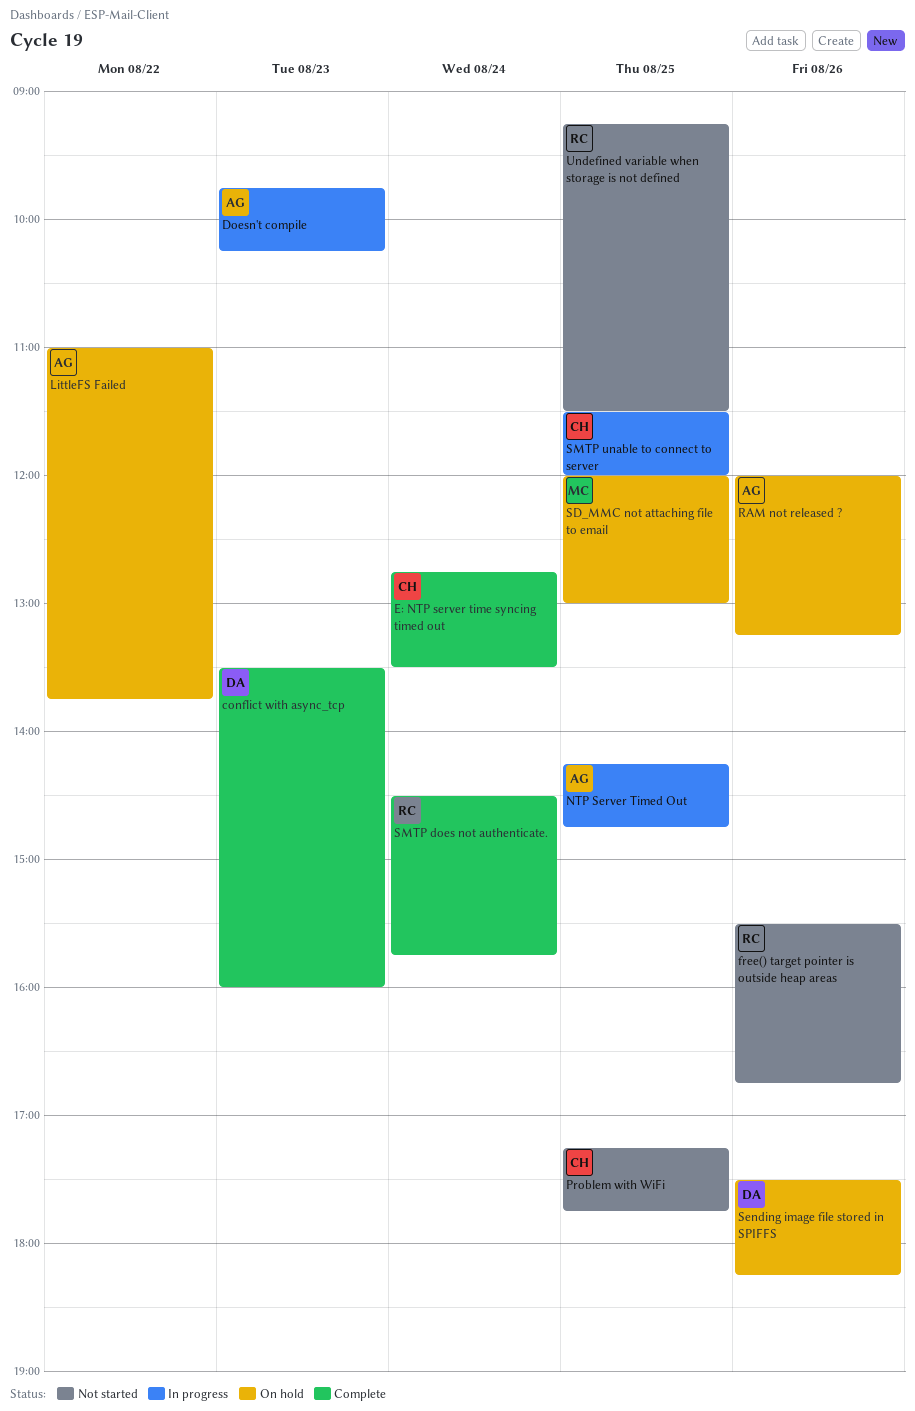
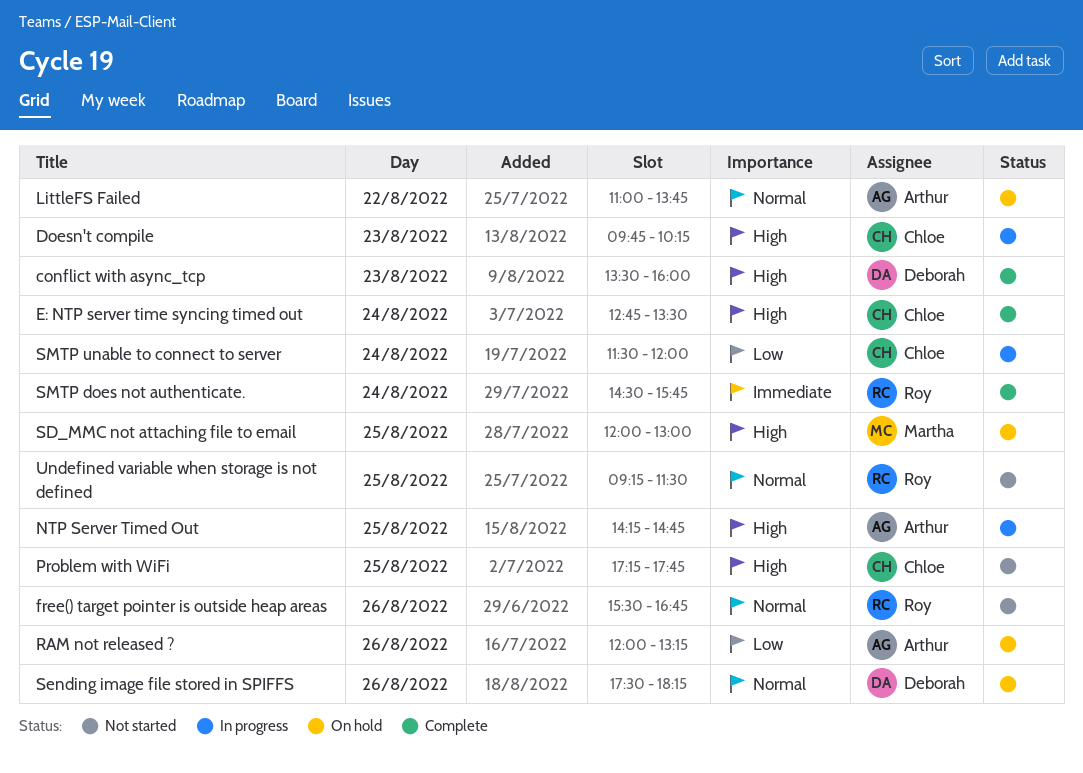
Doesn't compile, owner: Arthur -> Chloe
SMTP unable to connect to server, day: Aug 25 -> Aug 24

